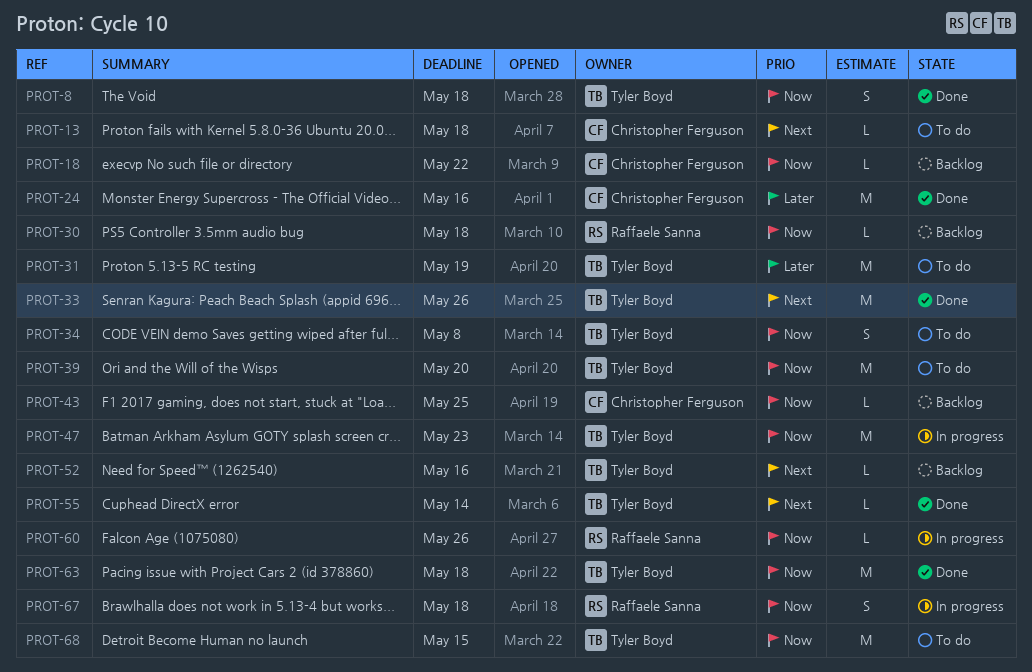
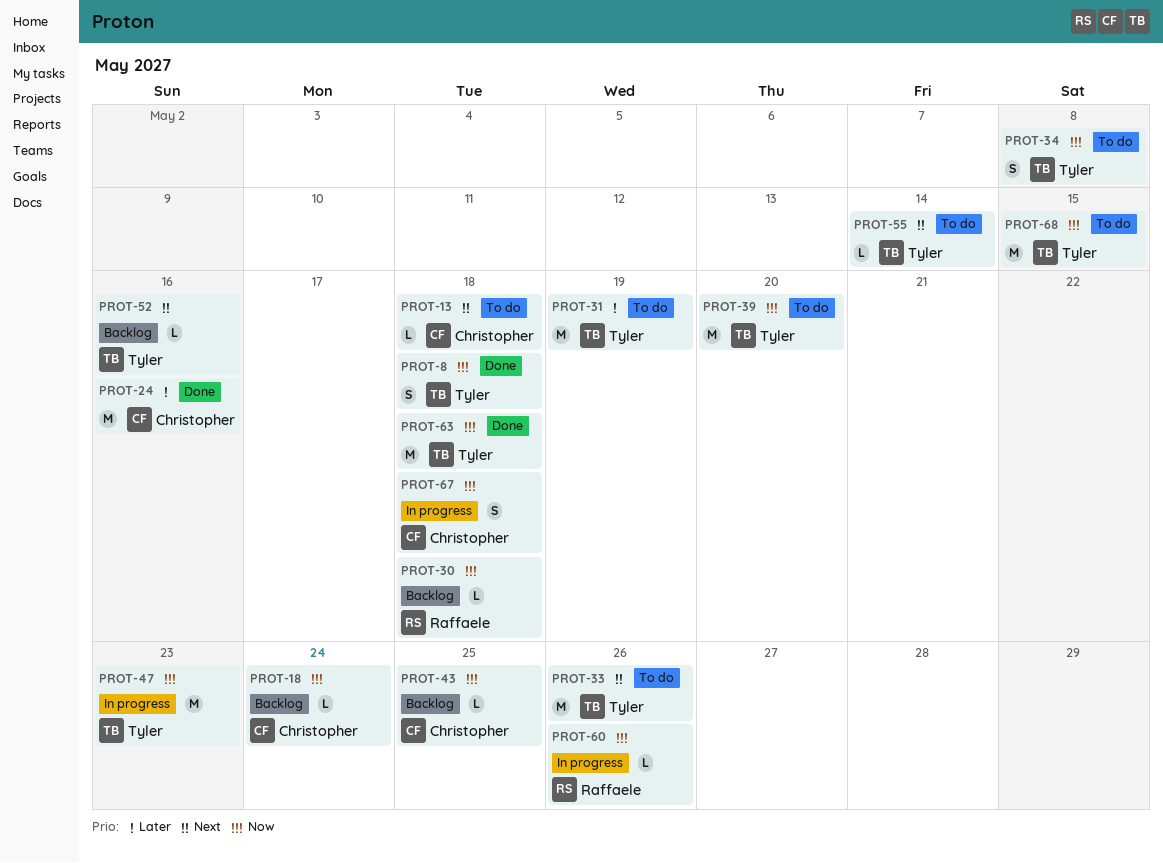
PROT-18, due: May 22 -> May 24
PROT-33, status: Done -> To do
PROT-55, status: Done -> To do
PROT-67, owner: Raffaele Sanna -> Christopher Ferguson

